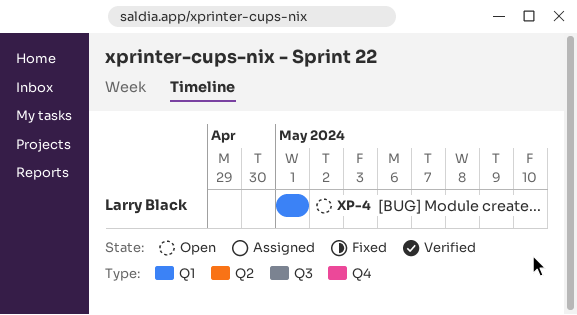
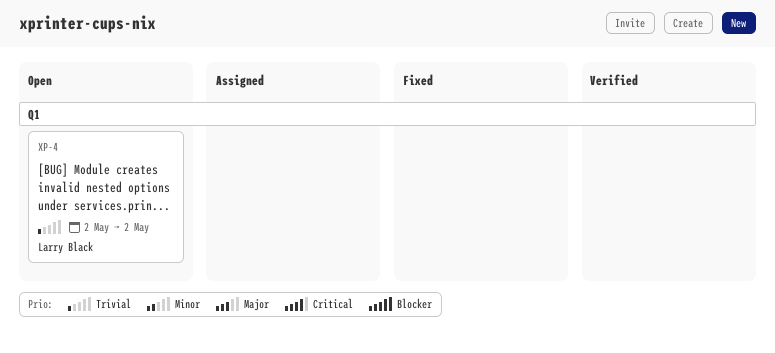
XP-4, start: May 1 -> May 2
XP-4, due: May 1 -> May 2

